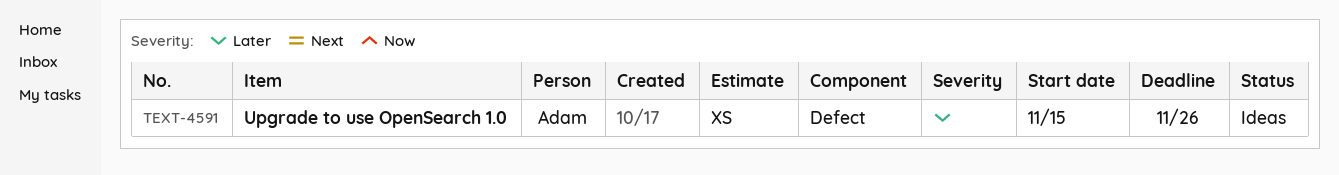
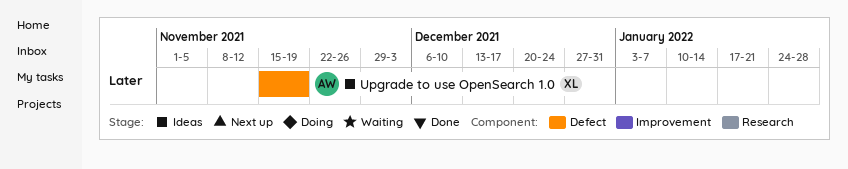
Upgrade to use OpenSearch 1.0, estimate: XS -> XL
Upgrade to use OpenSearch 1.0, due: Nov 26 -> Nov 19

